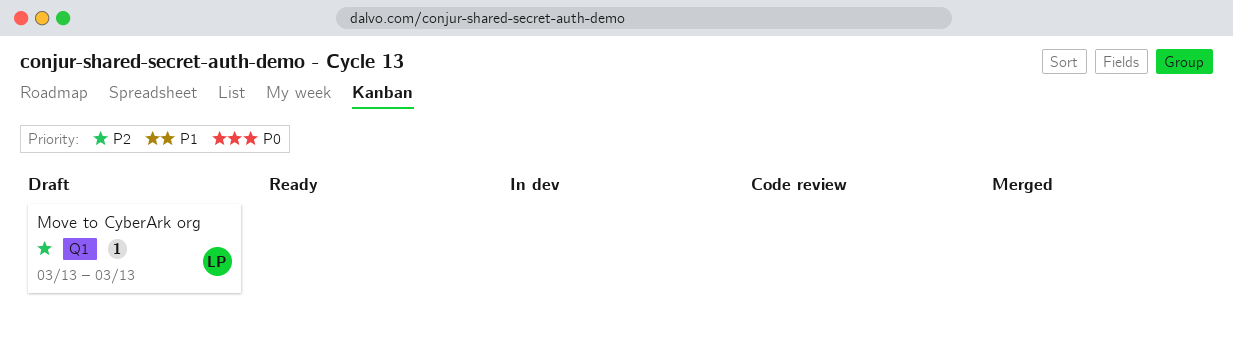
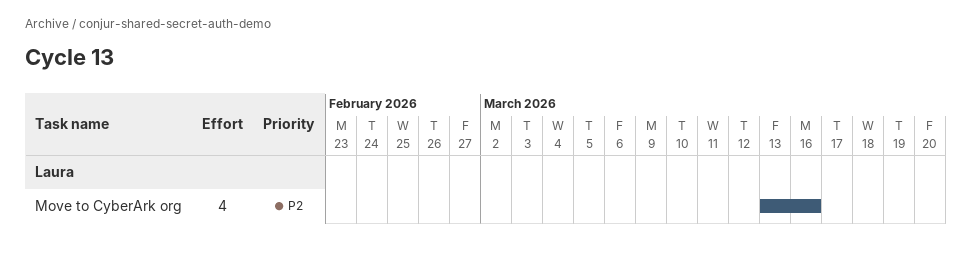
Move to CyberArk org, estimate: 1 -> 4
Move to CyberArk org, due: Mar 13 -> Mar 16

